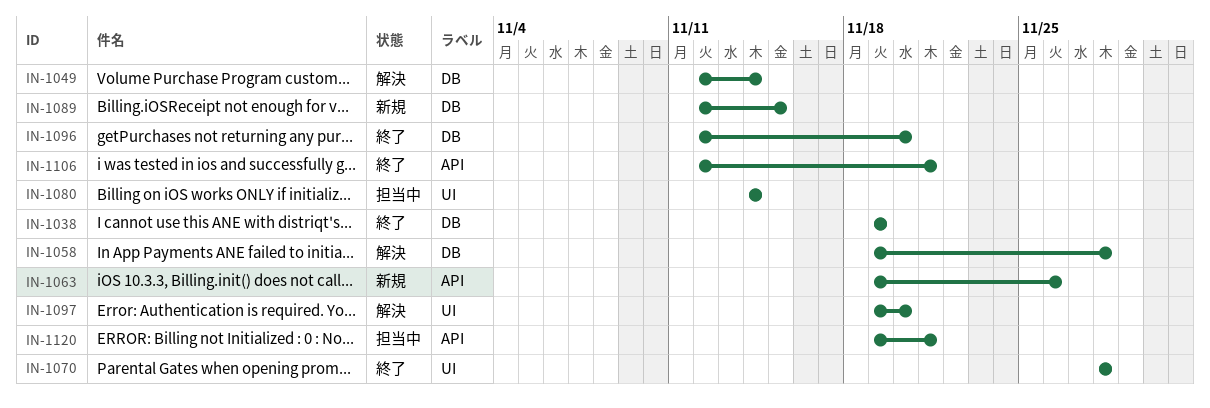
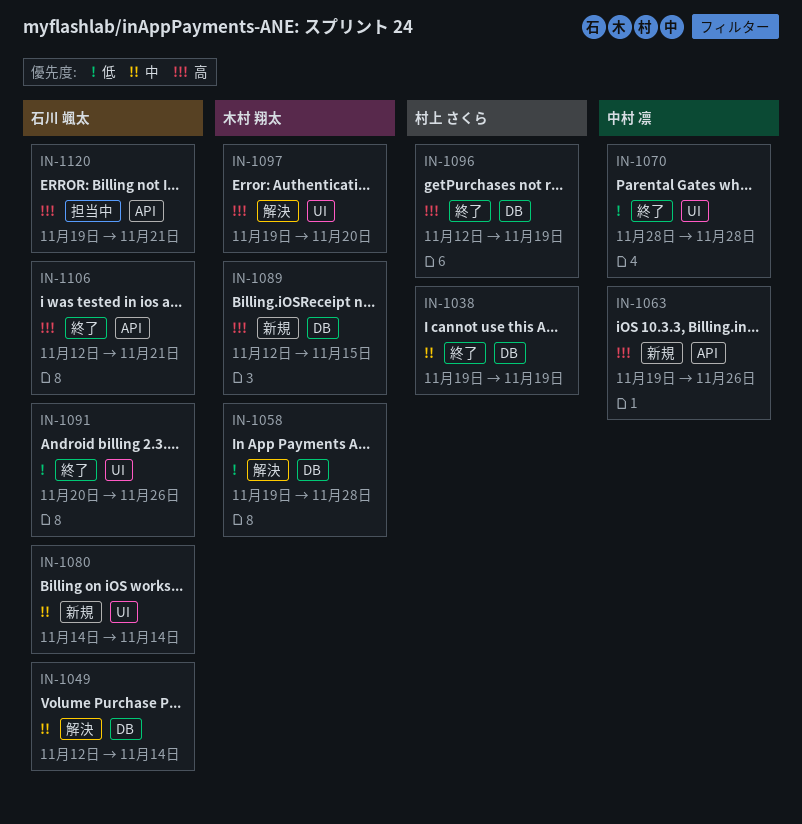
IN-1080, status: 担当中 -> 新規
IN-1091: none -> present
IN-1096, due: Nov 20 -> Nov 19

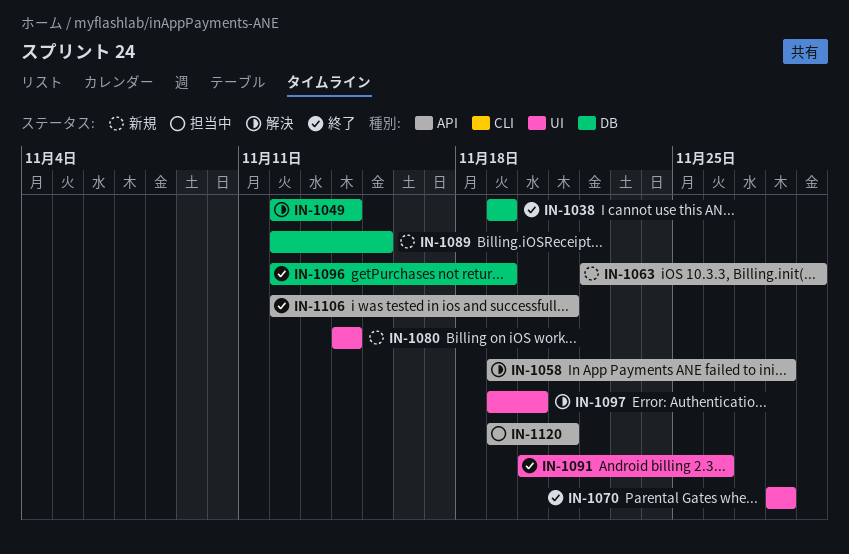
IN-1058, label: DB -> API
IN-1063, start: Nov 19 -> Nov 22
IN-1063, due: Nov 26 -> Nov 29

